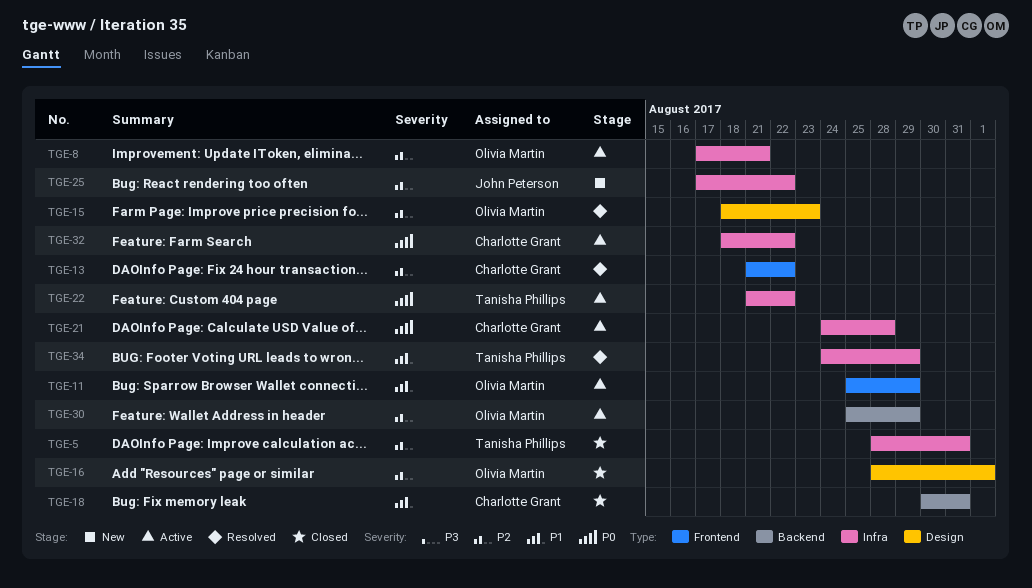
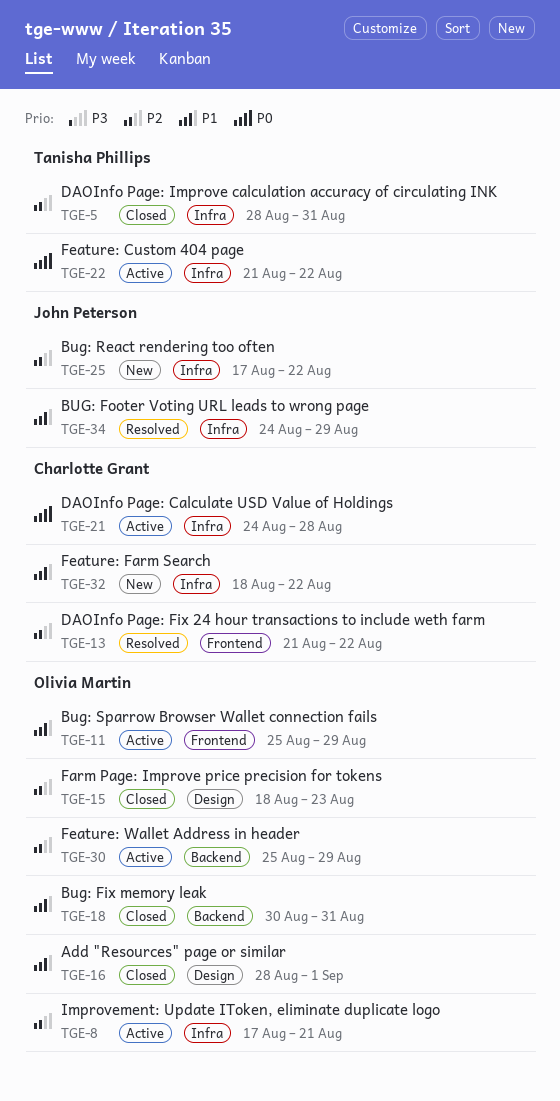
TGE-15, status: Resolved -> Closed
TGE-16, priority: P2 -> P1
TGE-18, owner: Charlotte Grant -> Olivia Martin
TGE-32, status: Active -> New
TGE-32, priority: P0 -> P1
TGE-34, owner: Tanisha Phillips -> John Peterson

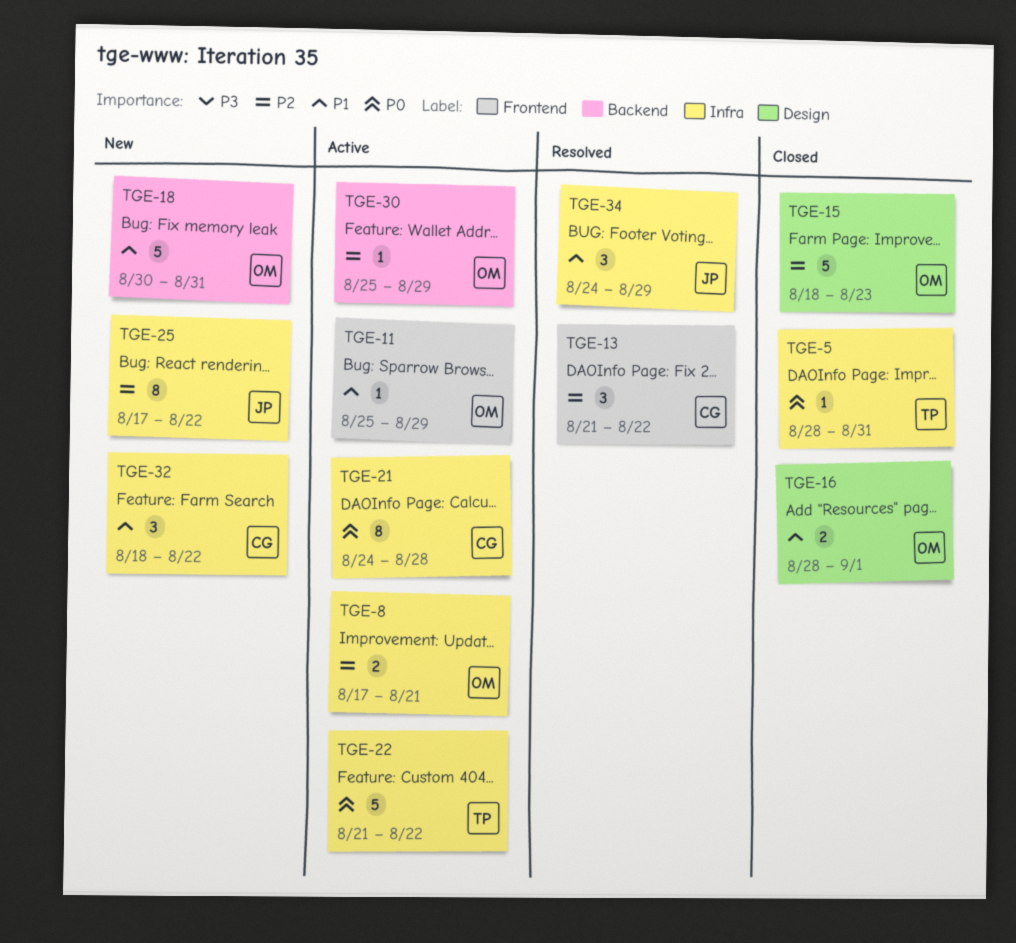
TGE-5, priority: P2 -> P0
TGE-18, status: Closed -> New

